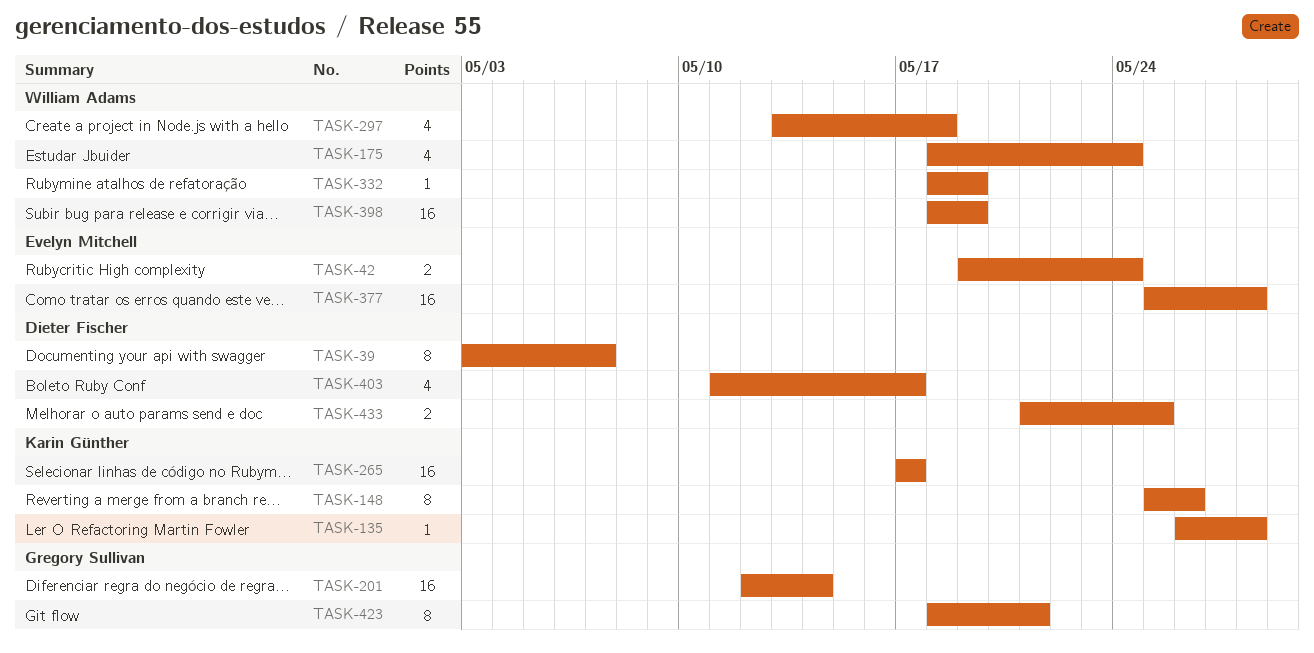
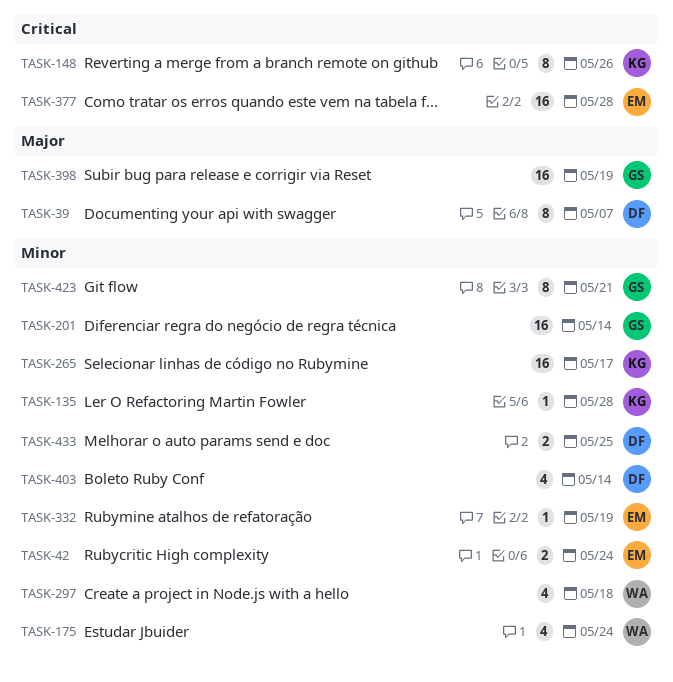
TASK-332, owner: William Adams -> Evelyn Mitchell
TASK-398, owner: William Adams -> Gregory Sullivan
TASK-403, due: May 17 -> May 14

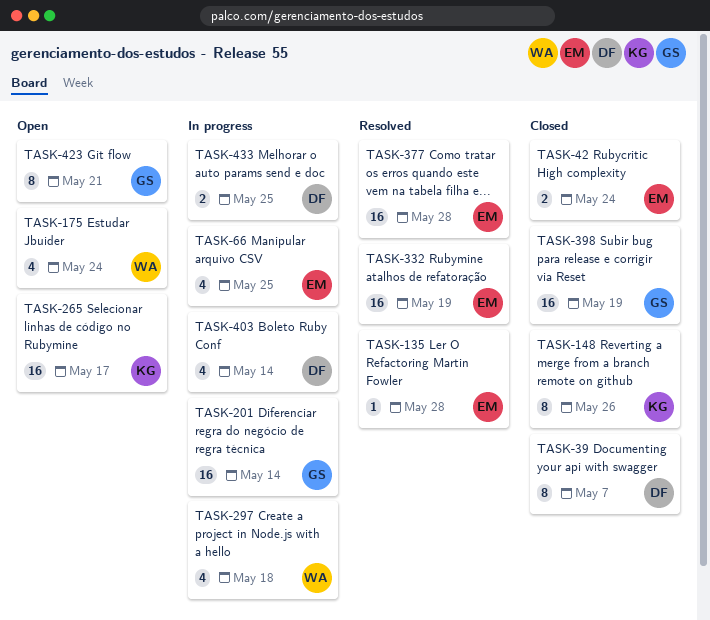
TASK-66: none -> present
TASK-135, owner: KG -> EM
TASK-332, estimate: 1 -> 16

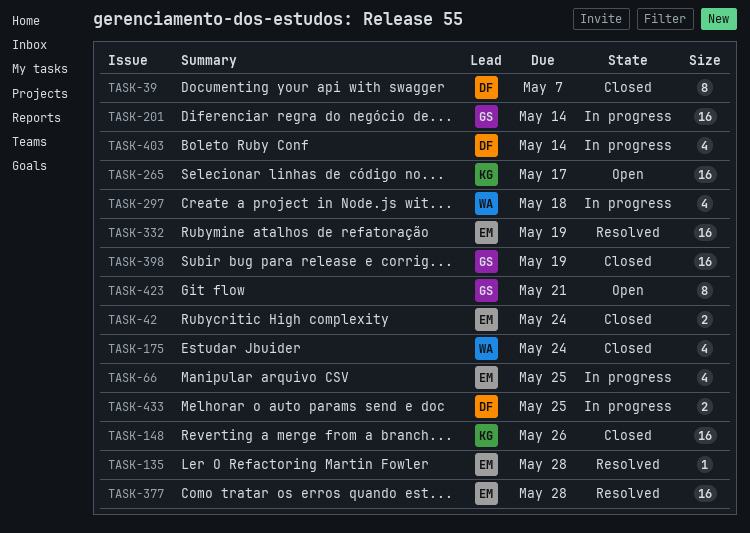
TASK-148, estimate: 8 -> 16
TASK-175, status: Open -> Closed

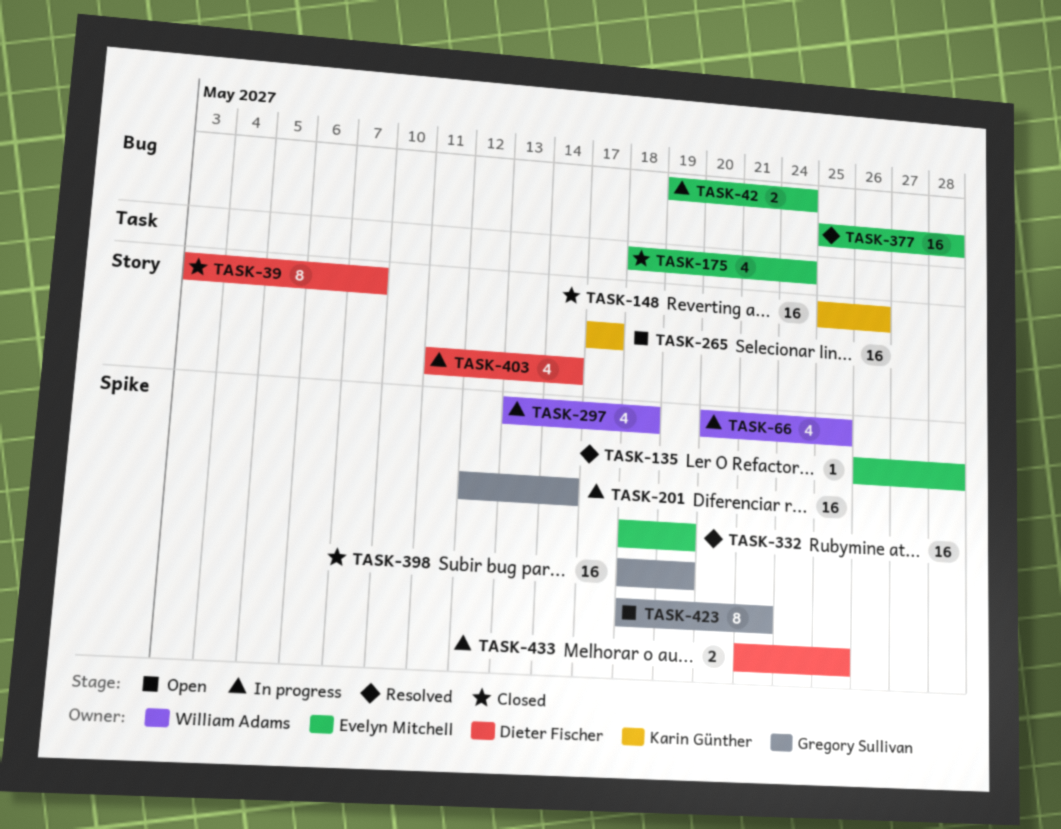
TASK-42, status: Closed -> In progress
TASK-66, owner: Evelyn Mitchell -> William Adams
TASK-175, owner: William Adams -> Evelyn Mitchell

